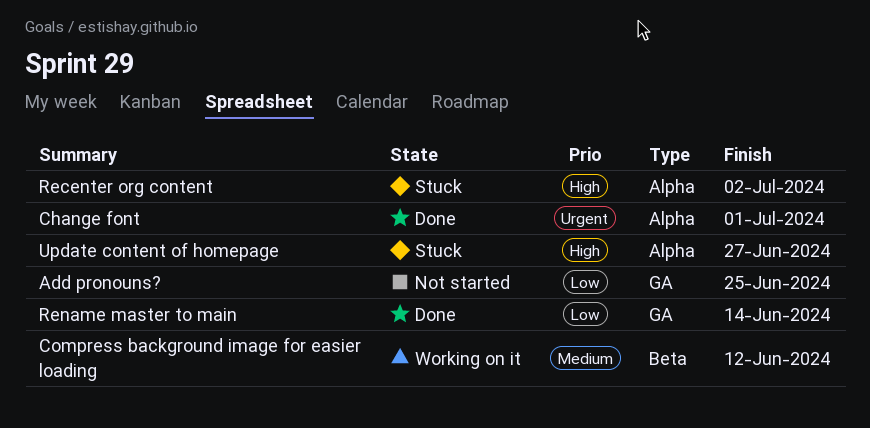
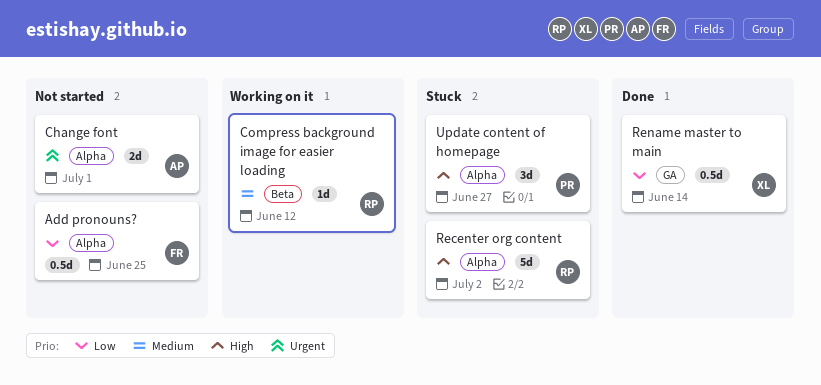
Add pronouns?, label: GA -> Alpha
Change font, status: Done -> Not started

